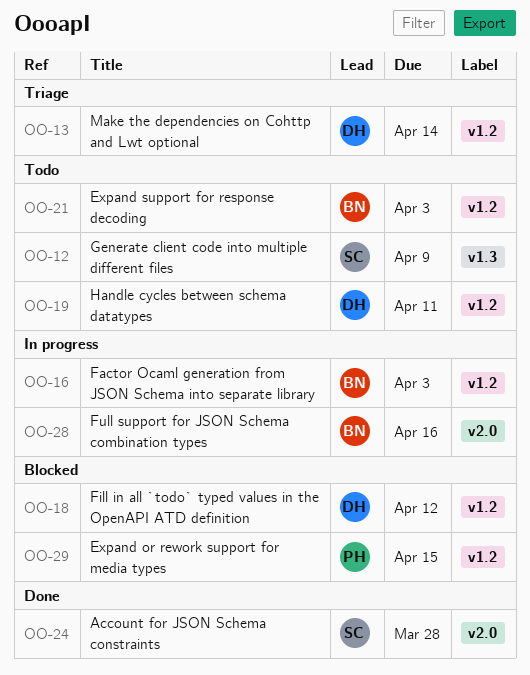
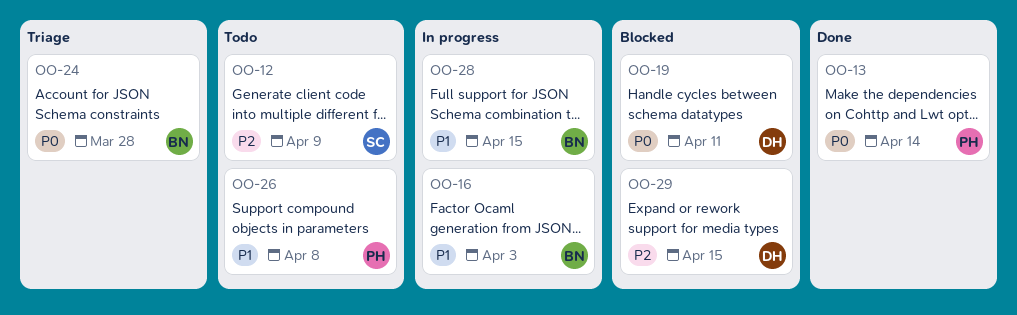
OO-13, status: Triage -> Done
OO-13, owner: DH -> PH
OO-18: present -> none
OO-19, status: Todo -> Blocked
OO-21: present -> none
OO-24, status: Done -> Triage
OO-24, owner: SC -> BN
OO-26: none -> present
OO-28, due: Apr 16 -> Apr 15
OO-29, owner: PH -> DH

